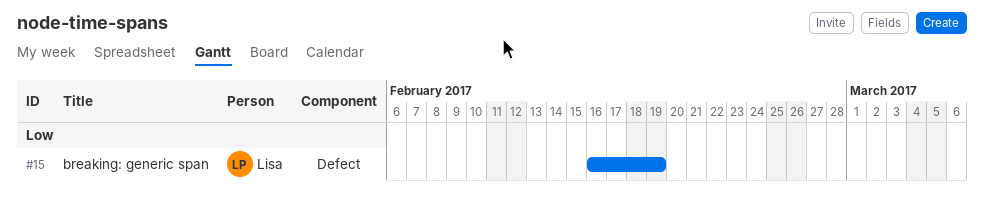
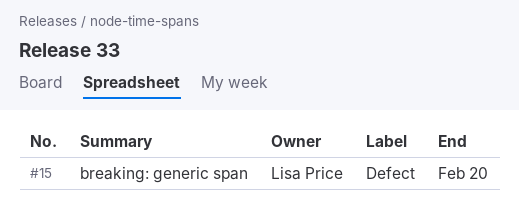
#15, due: Feb 19 -> Feb 20

